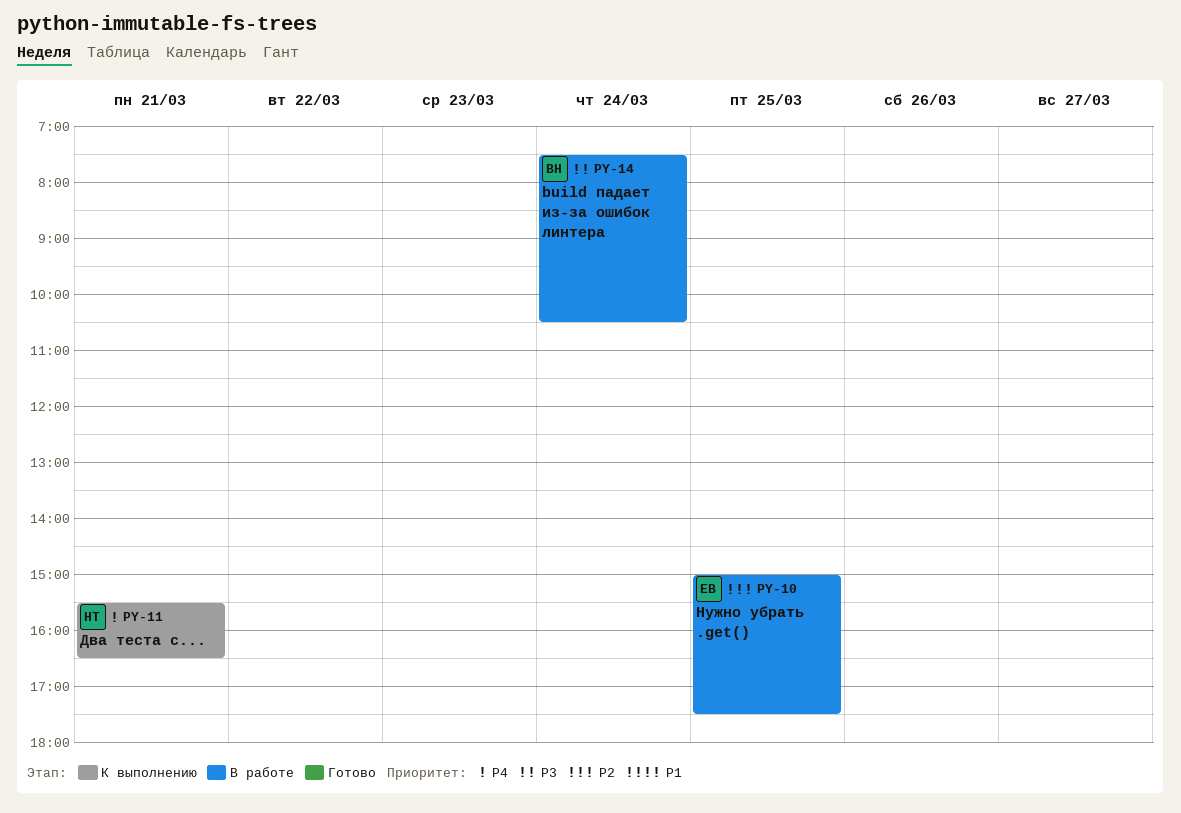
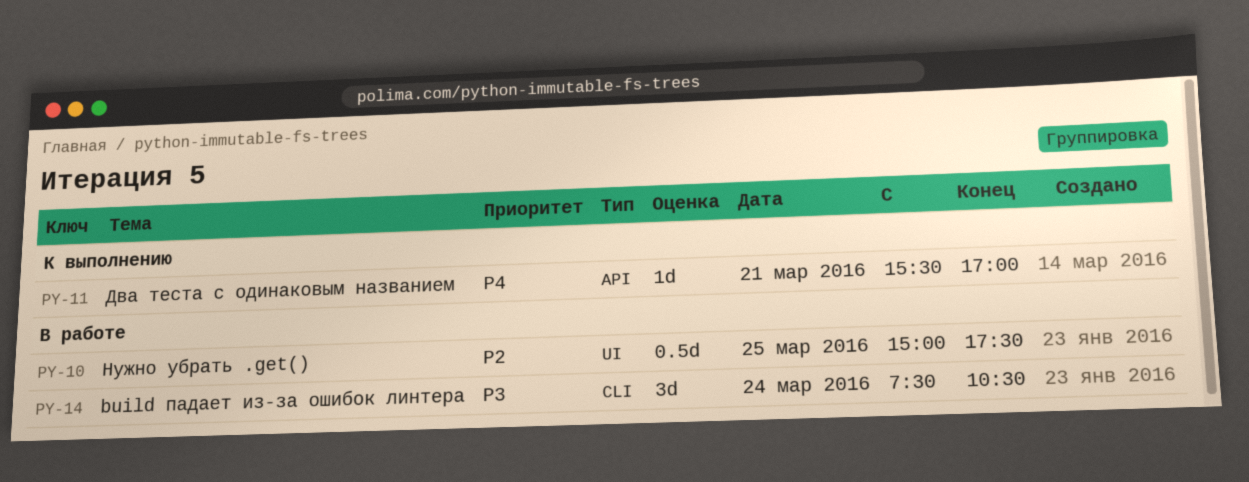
PY-11, ends: 16:30 -> 17:00

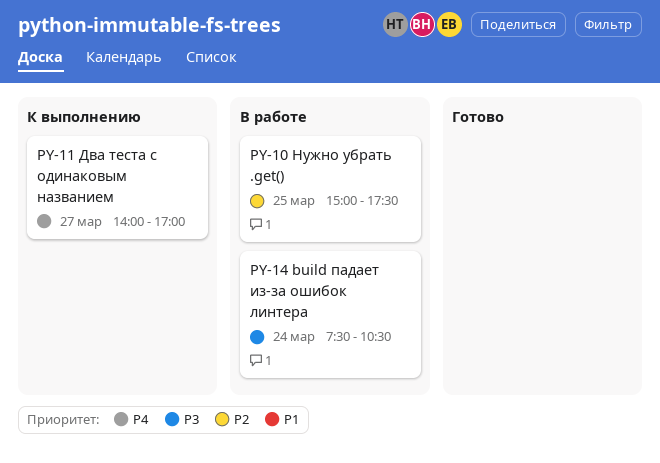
PY-11, day: Mar 21 -> Mar 27
PY-11, begins: 15:30 -> 14:00

